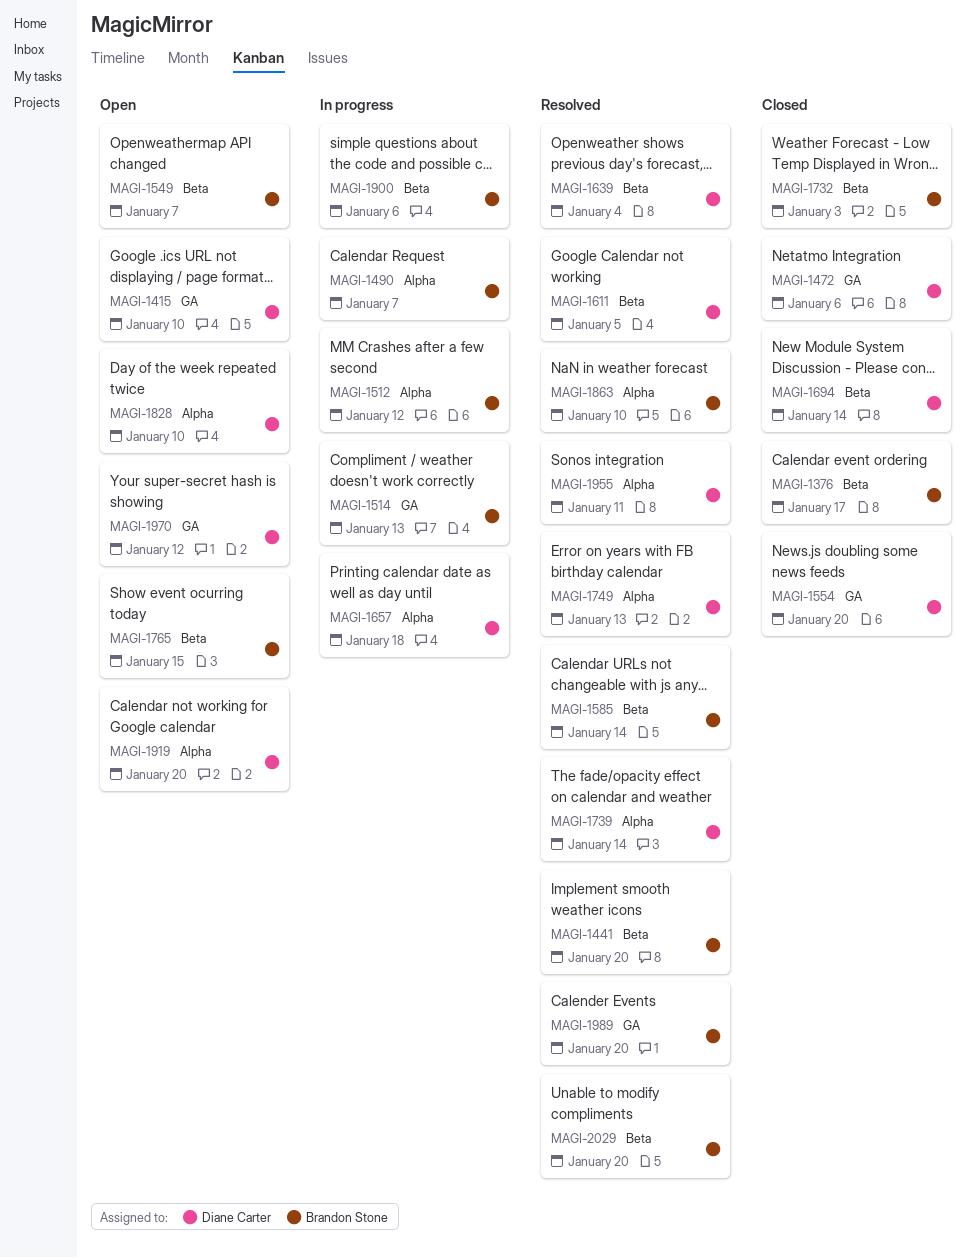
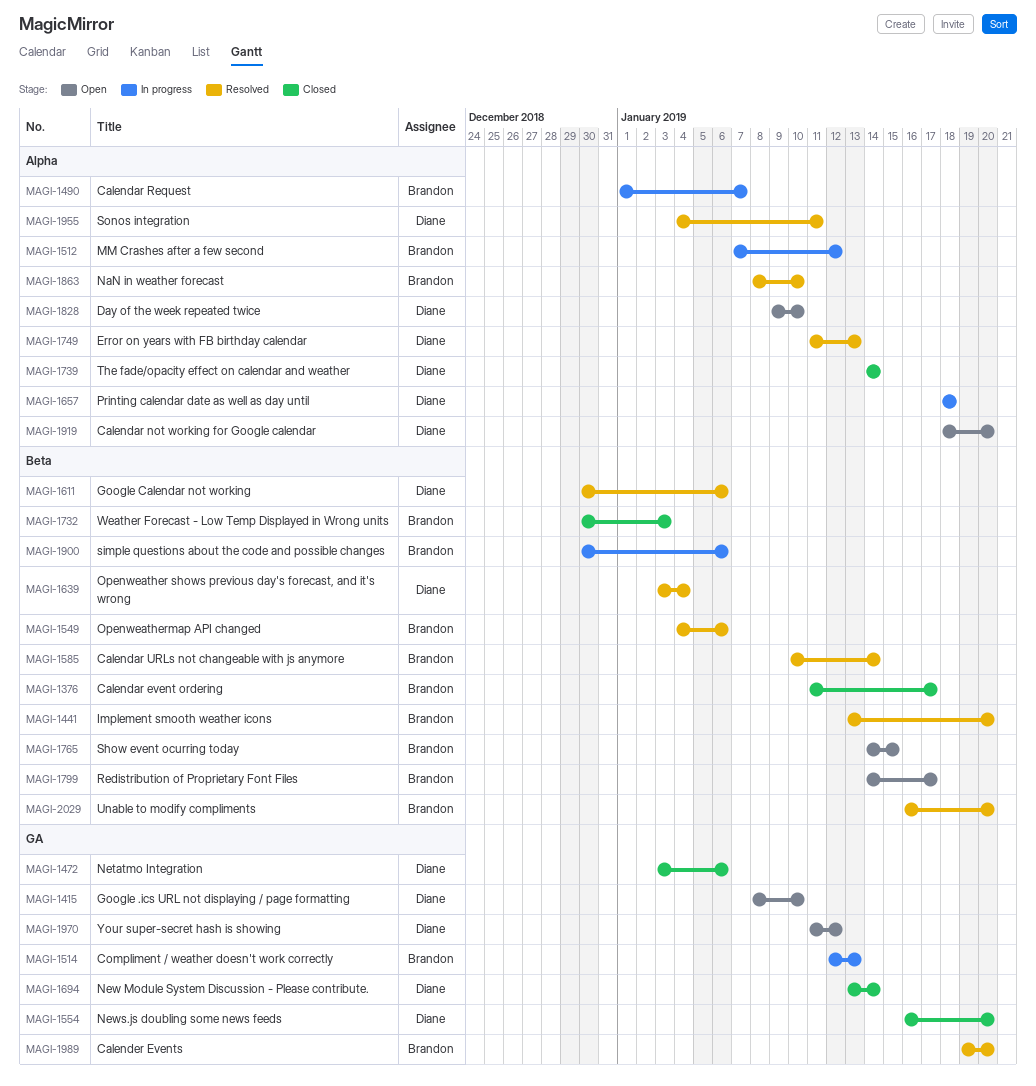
MAGI-1549, status: Open -> Resolved
MAGI-1549, due: Jan 7 -> Jan 6
MAGI-1611, due: Jan 5 -> Jan 6
MAGI-1694, label: Beta -> GA
MAGI-1739, status: Resolved -> Closed
MAGI-1799: none -> present

